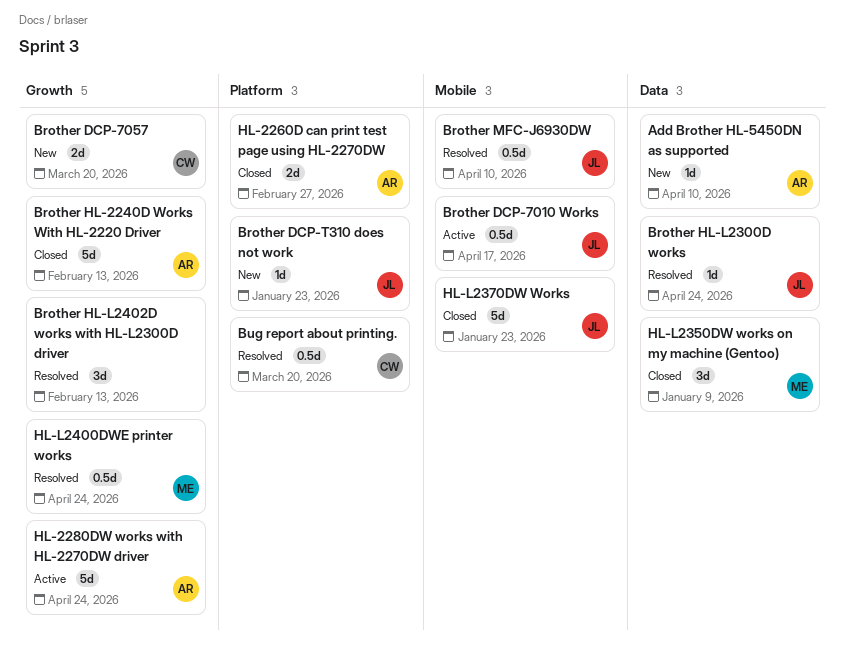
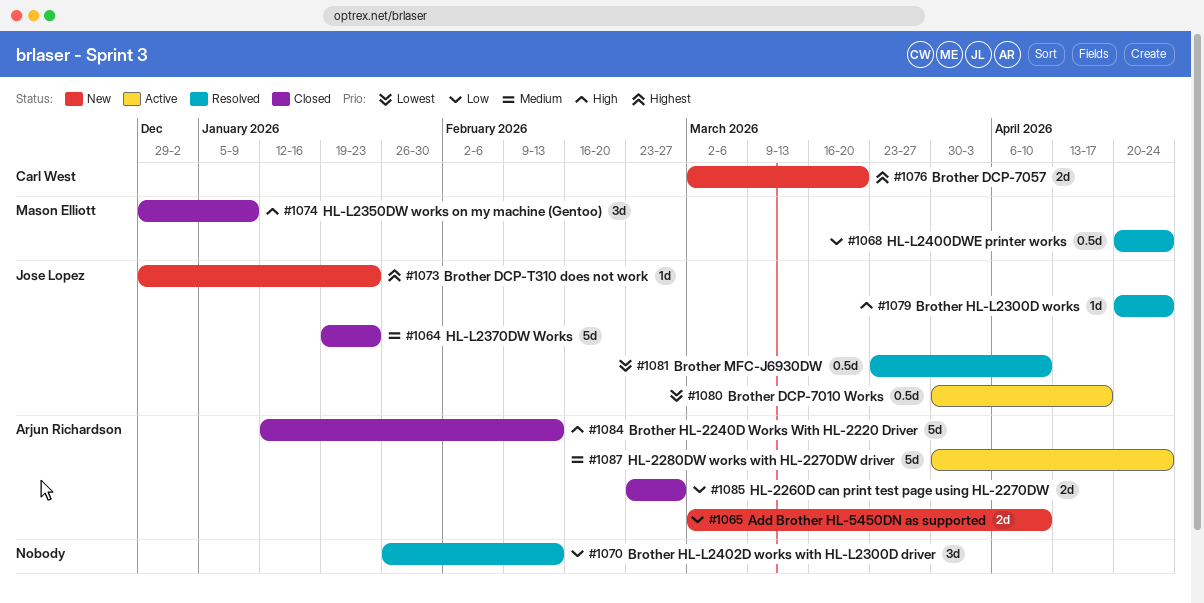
Add Brother HL-5450DN as supported, estimate: 1d -> 2d
Bug report about printing.: present -> none

